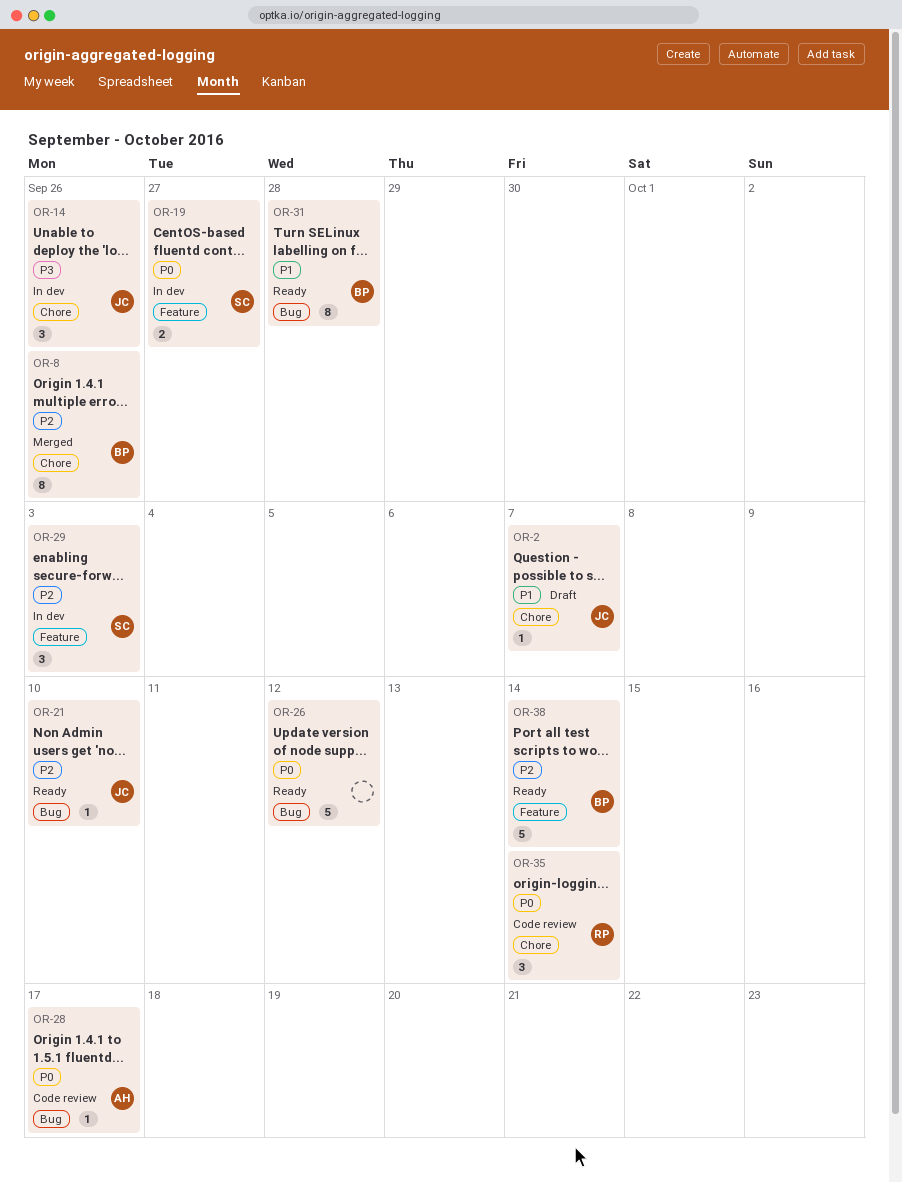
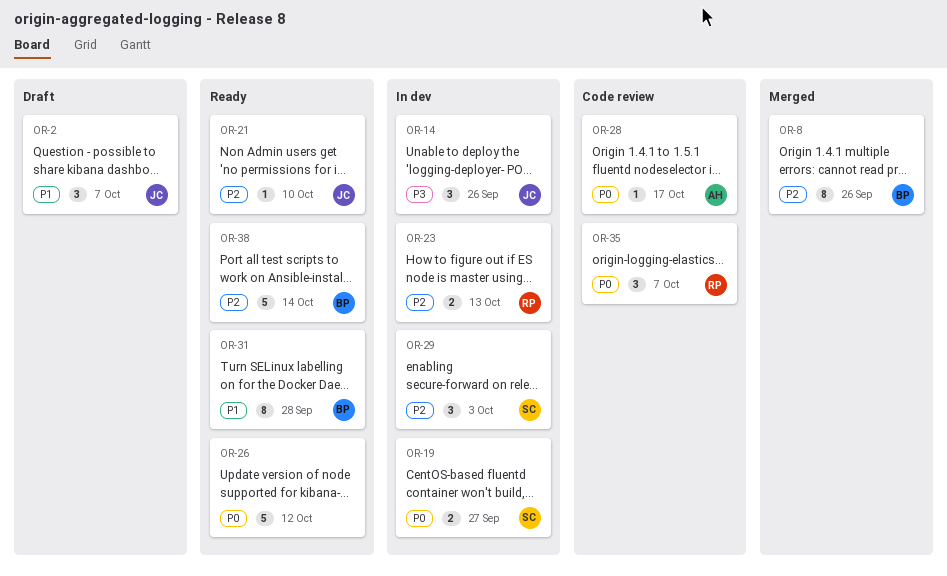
OR-2, estimate: 1 -> 3
OR-23: none -> present
OR-35, due: Oct 14 -> Oct 7

